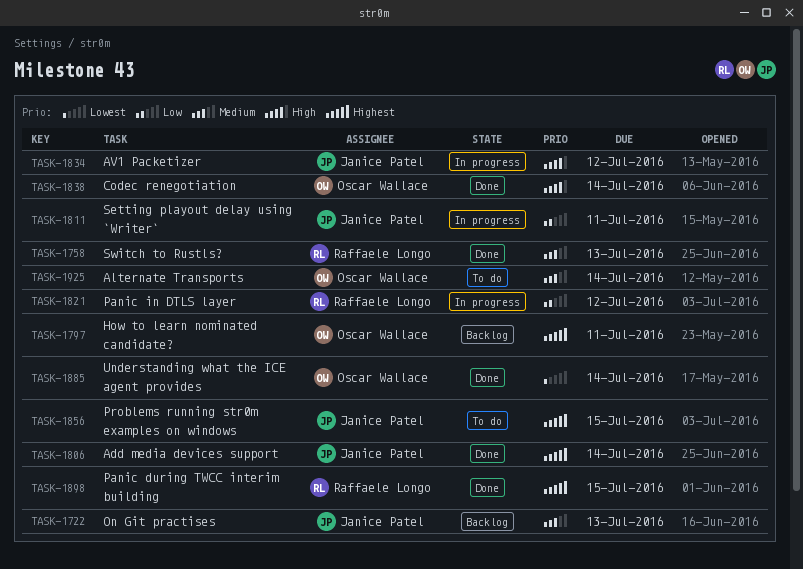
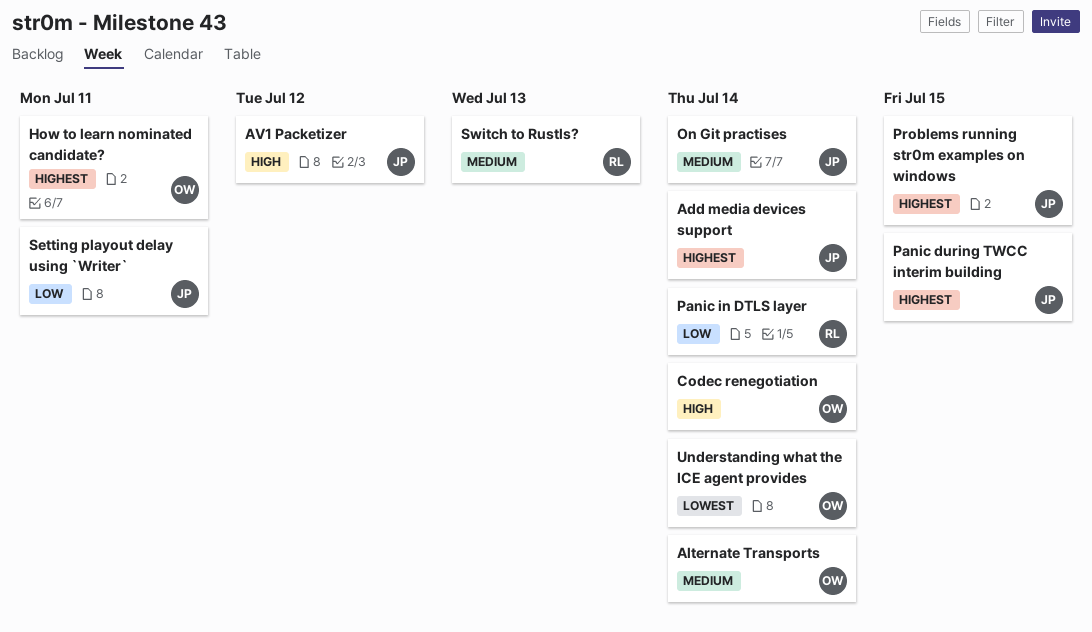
On Git practises, due: Jul 13 -> Jul 14
Panic during TWCC interim building, owner: Raffaele Longo -> Janice Patel
Panic in DTLS layer, due: Jul 12 -> Jul 14

